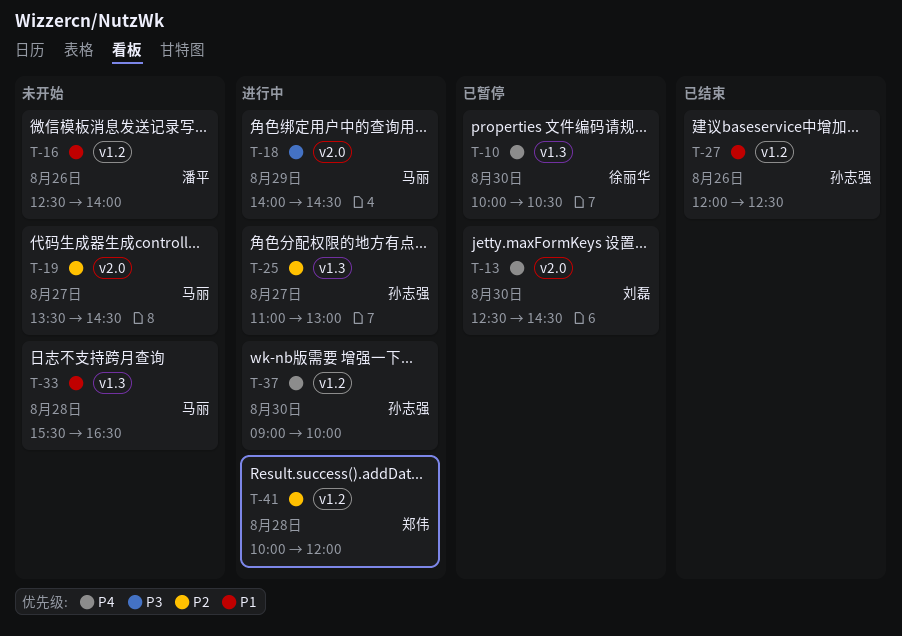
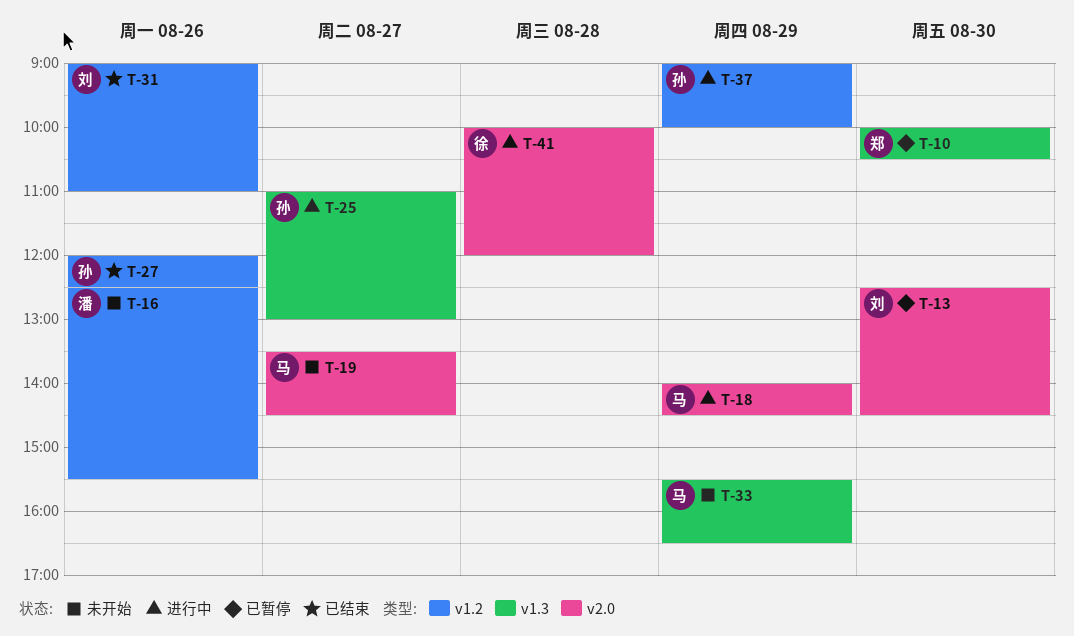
T-10, owner: 徐丽华 -> 郑伟
T-16, ends: 14:00 -> 15:30
T-31: none -> present
T-33, day: Aug 28 -> Aug 29
T-37, day: Aug 30 -> Aug 29
T-41, owner: 郑伟 -> 徐丽华
T-41, label: v1.2 -> v2.0

